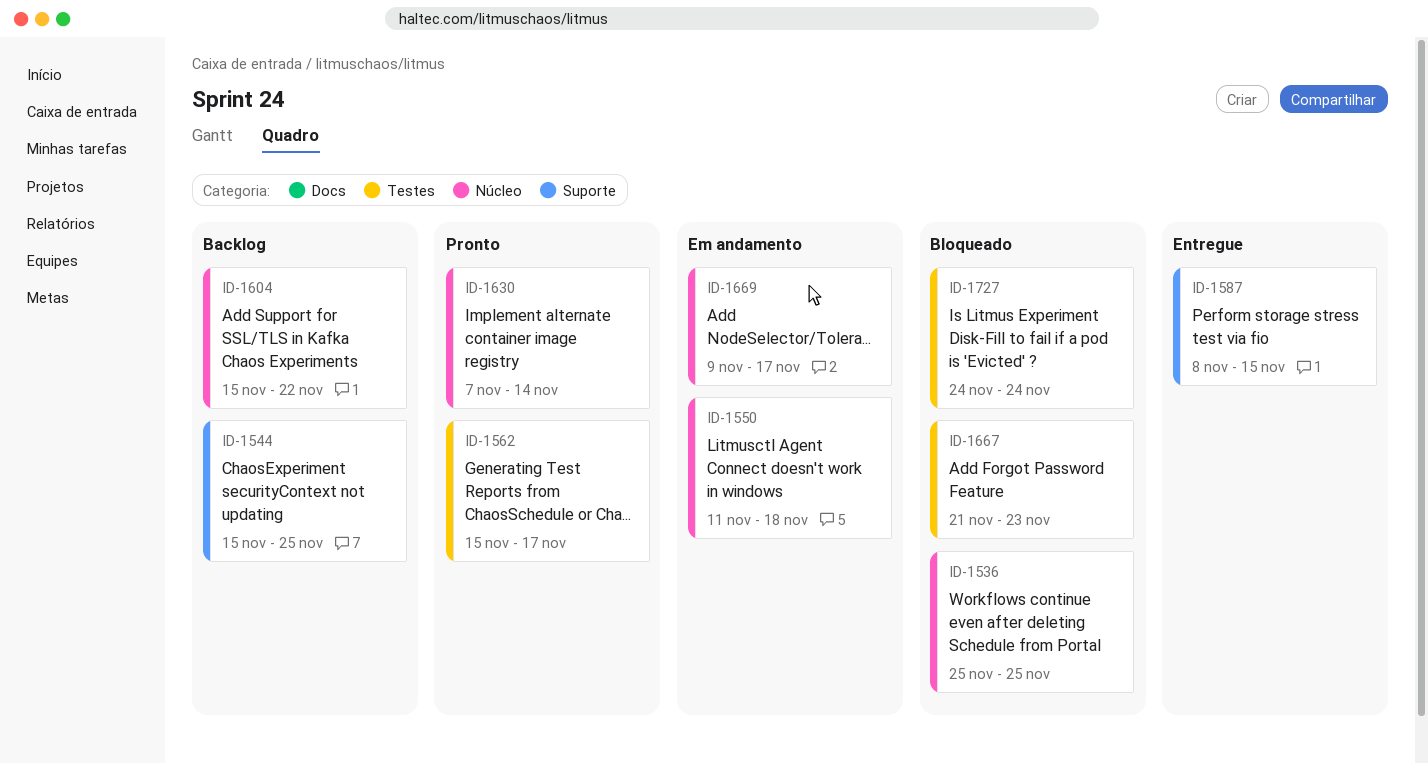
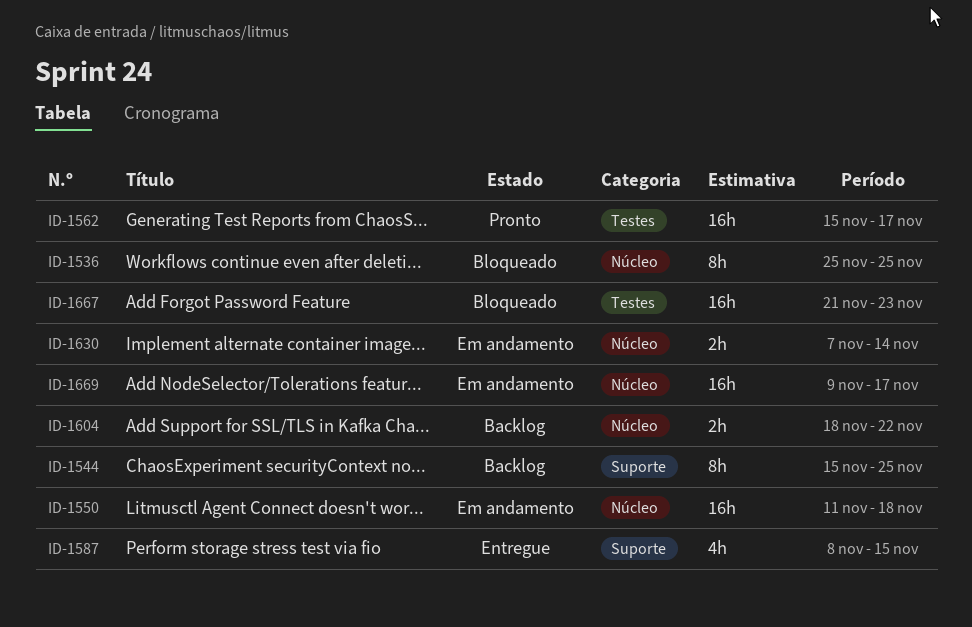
ID-1604, start: Nov 15 -> Nov 18
ID-1630, status: Pronto -> Em andamento
ID-1727: present -> none

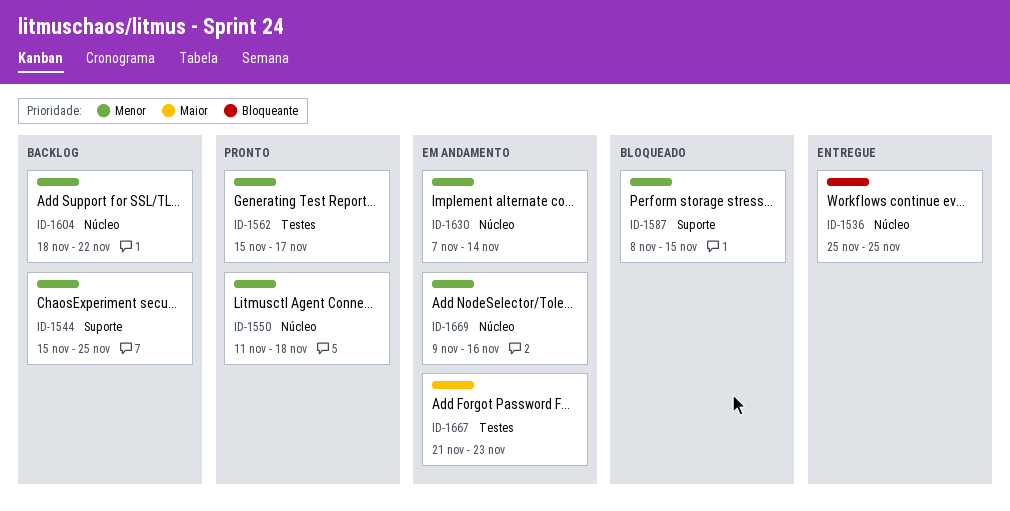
ID-1536, status: Bloqueado -> Entregue
ID-1550, status: Em andamento -> Pronto
ID-1587, status: Entregue -> Bloqueado
ID-1667, status: Bloqueado -> Em andamento
ID-1669, due: Nov 17 -> Nov 16

